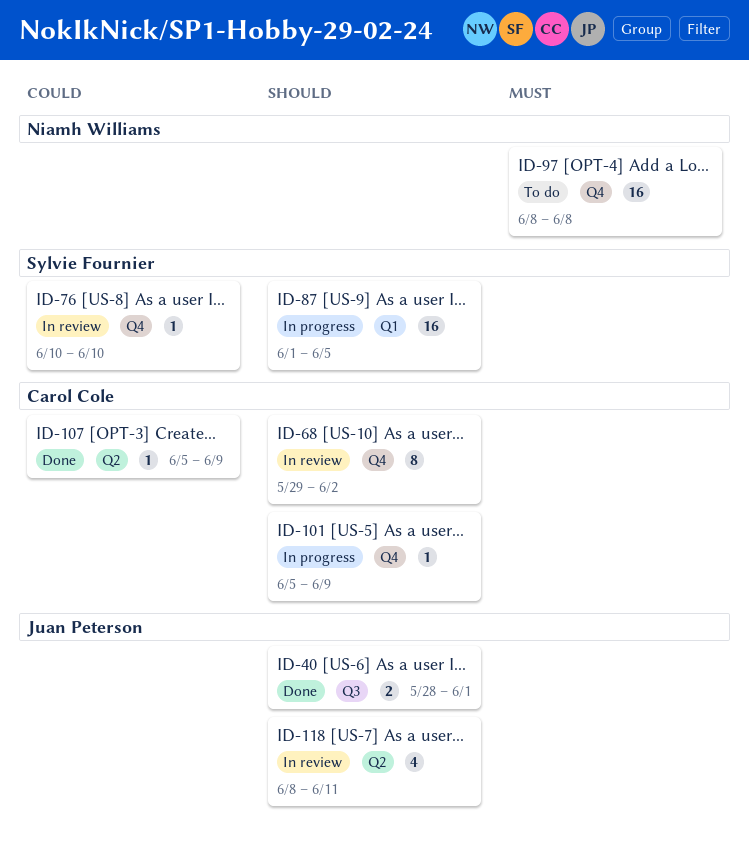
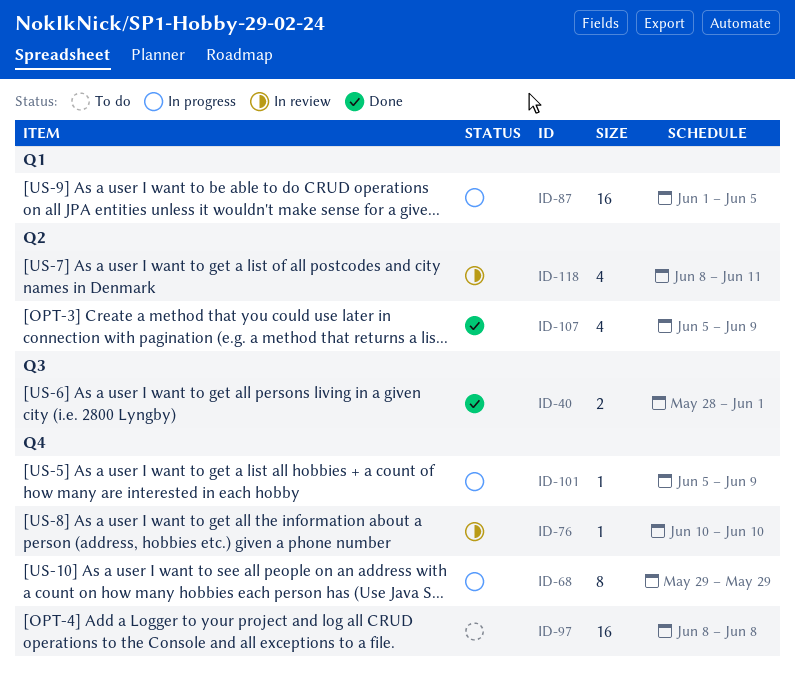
ID-68, status: In review -> In progress
ID-68, due: Jun 2 -> May 29
ID-107, estimate: 1 -> 4

